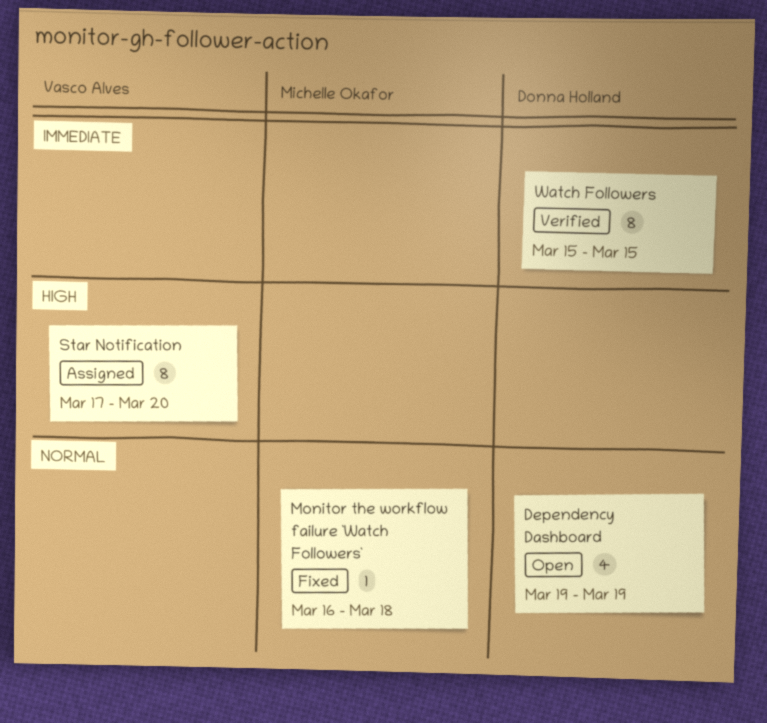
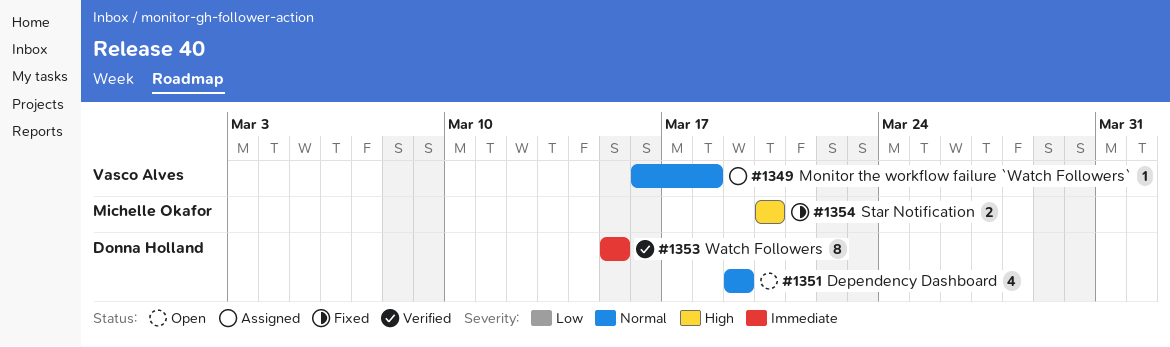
Monitor the workflow failure `Watch Followers`, status: Fixed -> Assigned
Monitor the workflow failure `Watch Followers`, owner: Michelle Okafor -> Vasco Alves
Star Notification, status: Assigned -> Fixed
Star Notification, owner: Vasco Alves -> Michelle Okafor
Star Notification, estimate: 8 -> 2
Star Notification, start: Mar 17 -> Mar 20

